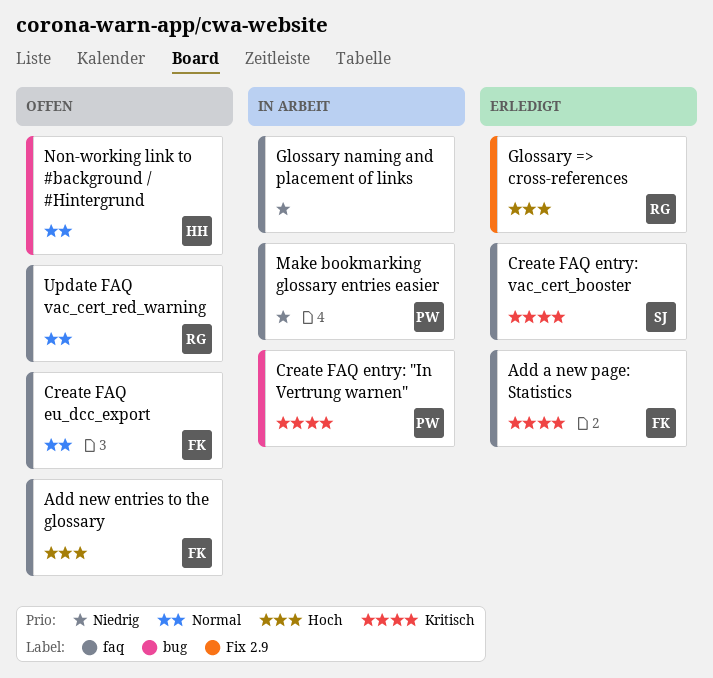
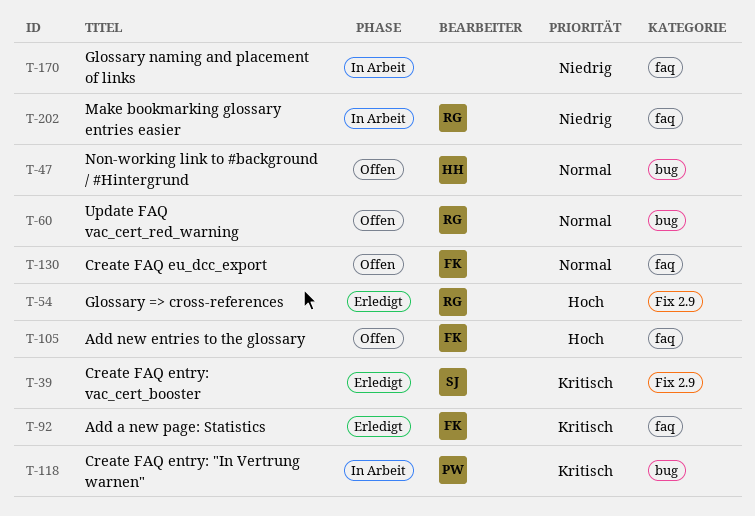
Create FAQ entry: vac_cert_booster, label: faq -> Fix 2.9
Make bookmarking glossary entries easier, owner: PW -> RG
Update FAQ vac_cert_red_warning, label: faq -> bug

